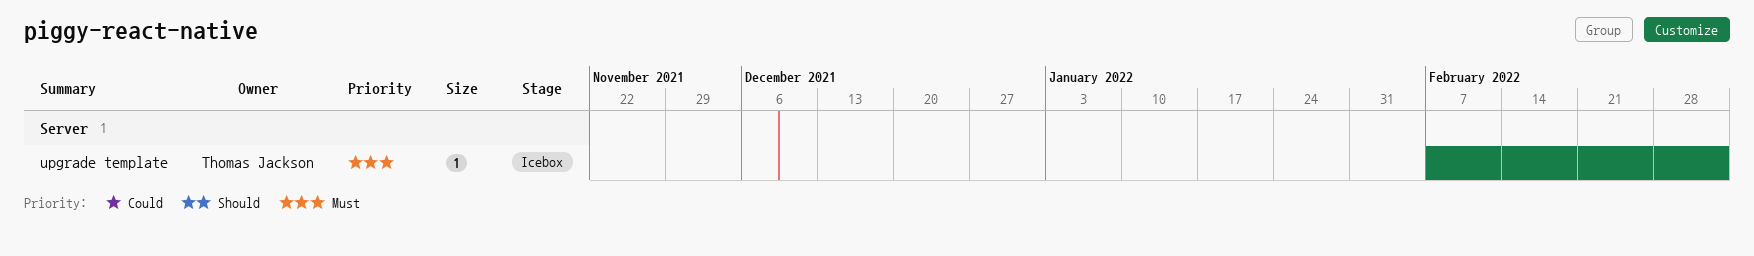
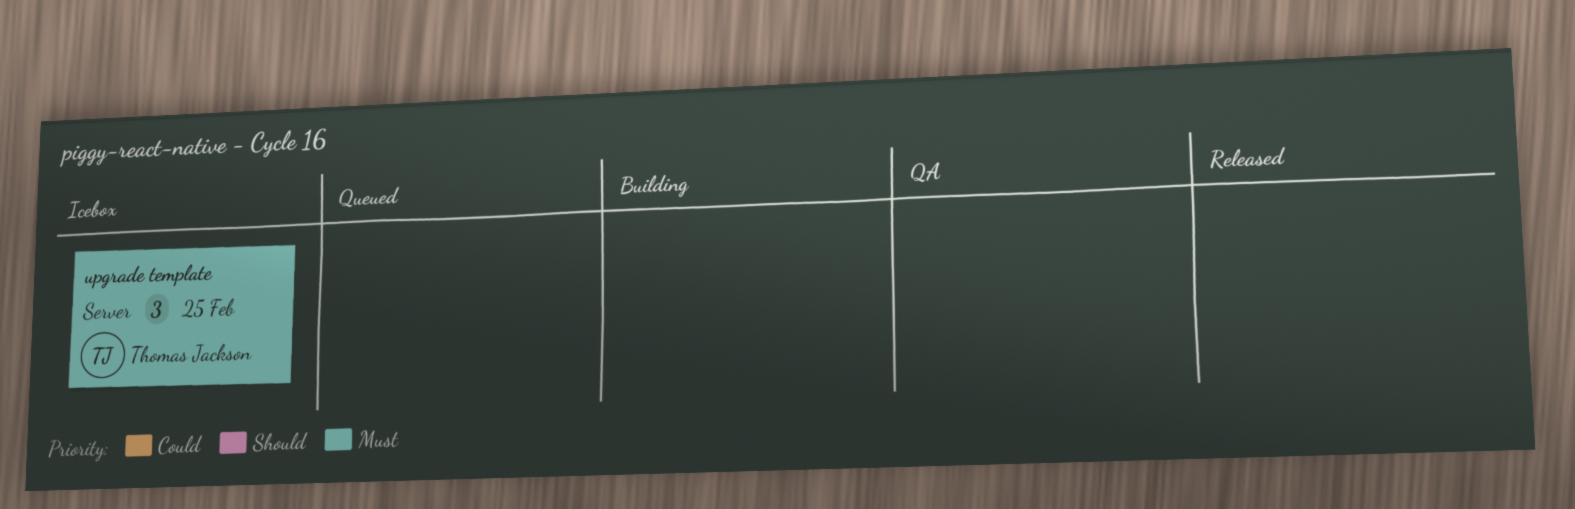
upgrade template, estimate: 1 -> 3
upgrade template, due: Mar 4 -> Feb 25

